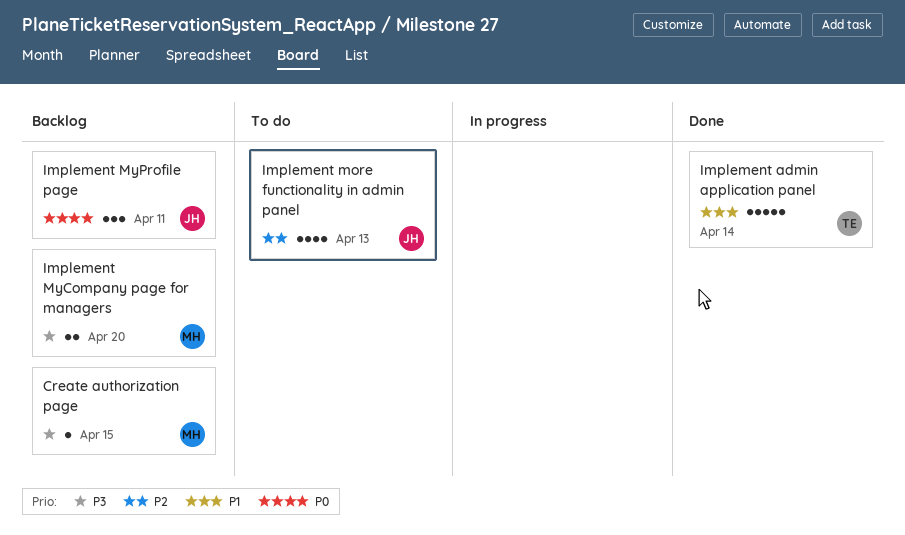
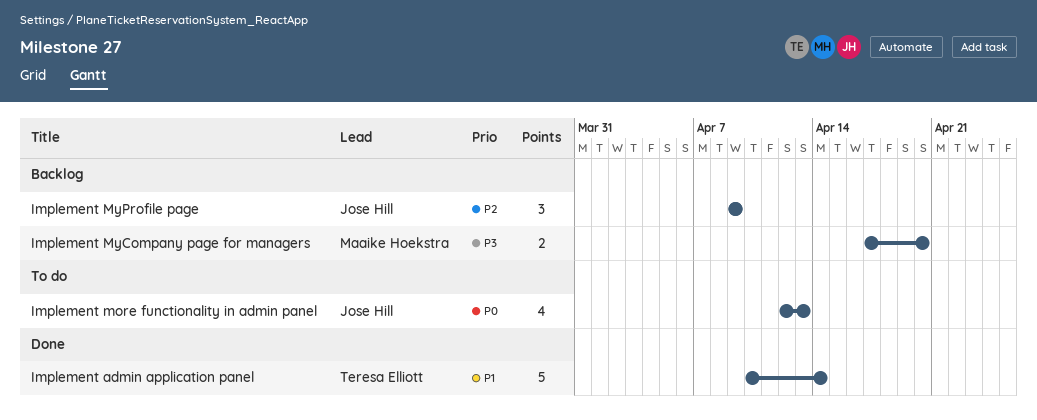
Create authorization page: present -> none
Implement more functionality in admin panel, priority: P2 -> P0
Implement MyProfile page, priority: P0 -> P2
Implement MyProfile page, due: Apr 11 -> Apr 9

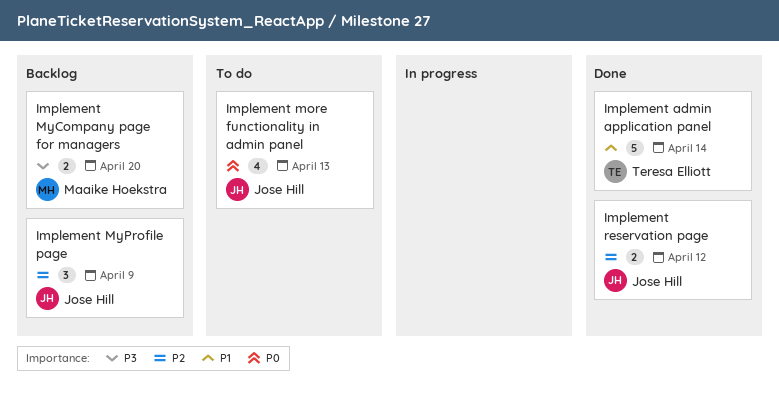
Implement reservation page: none -> present

